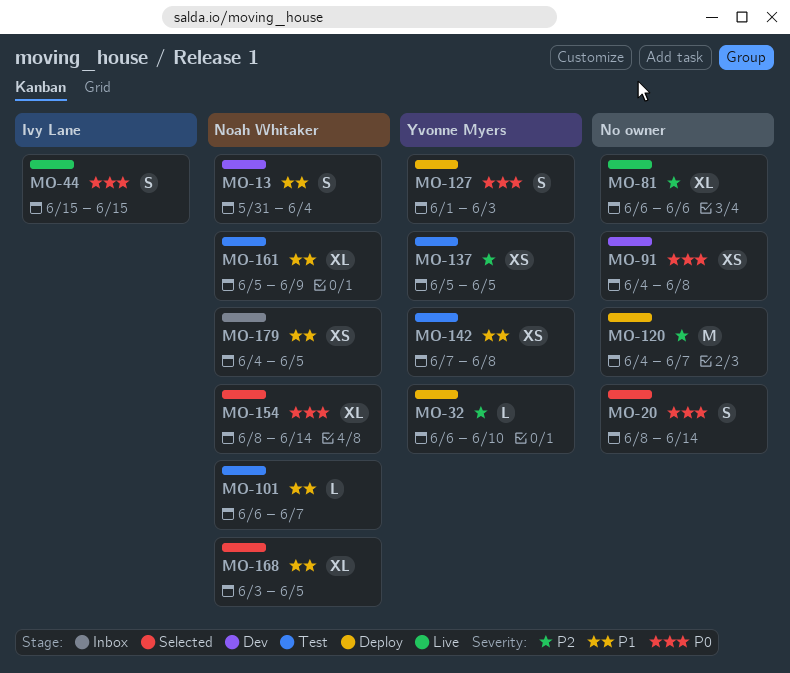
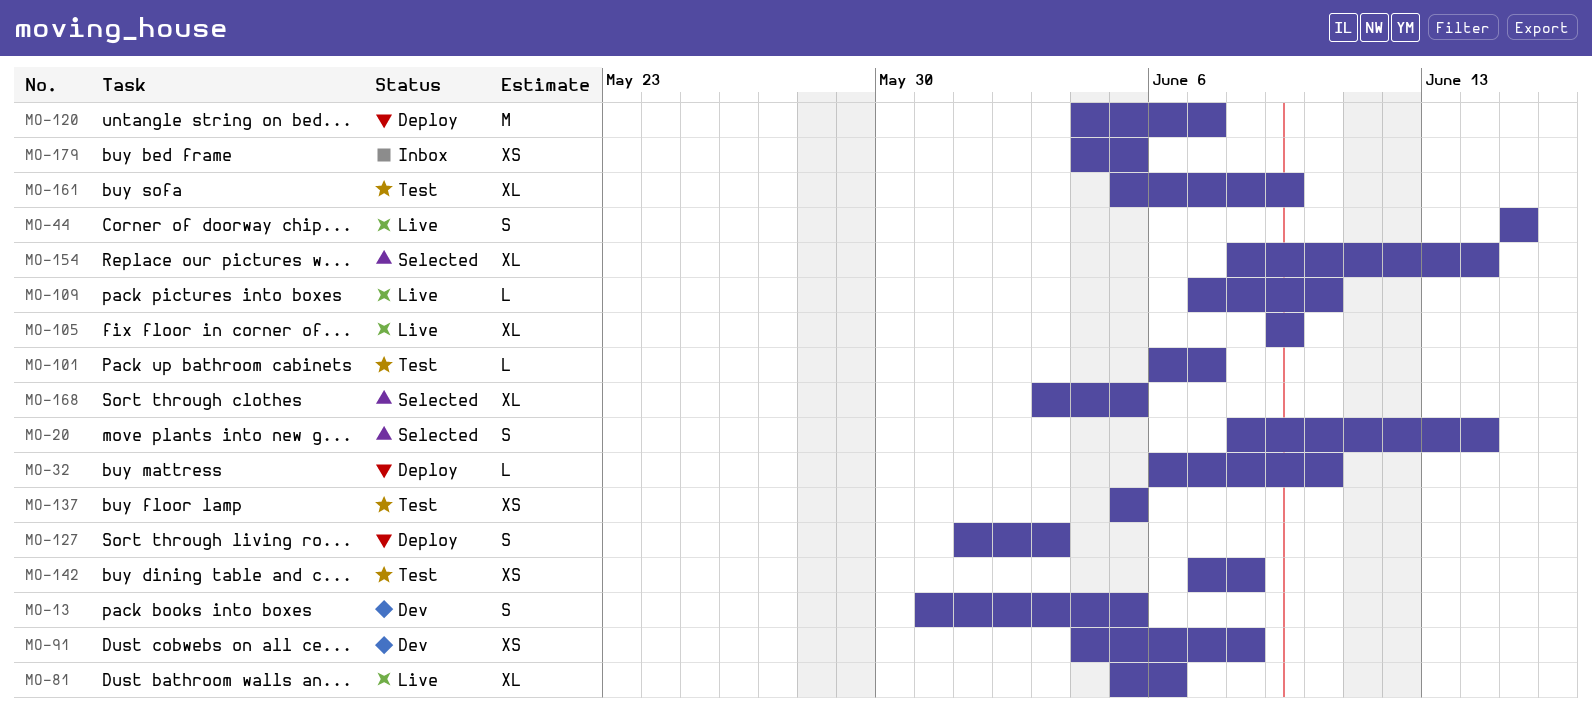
MO-13, due: Jun 4 -> Jun 5
MO-81, start: Jun 6 -> Jun 5
MO-105: none -> present
MO-109: none -> present

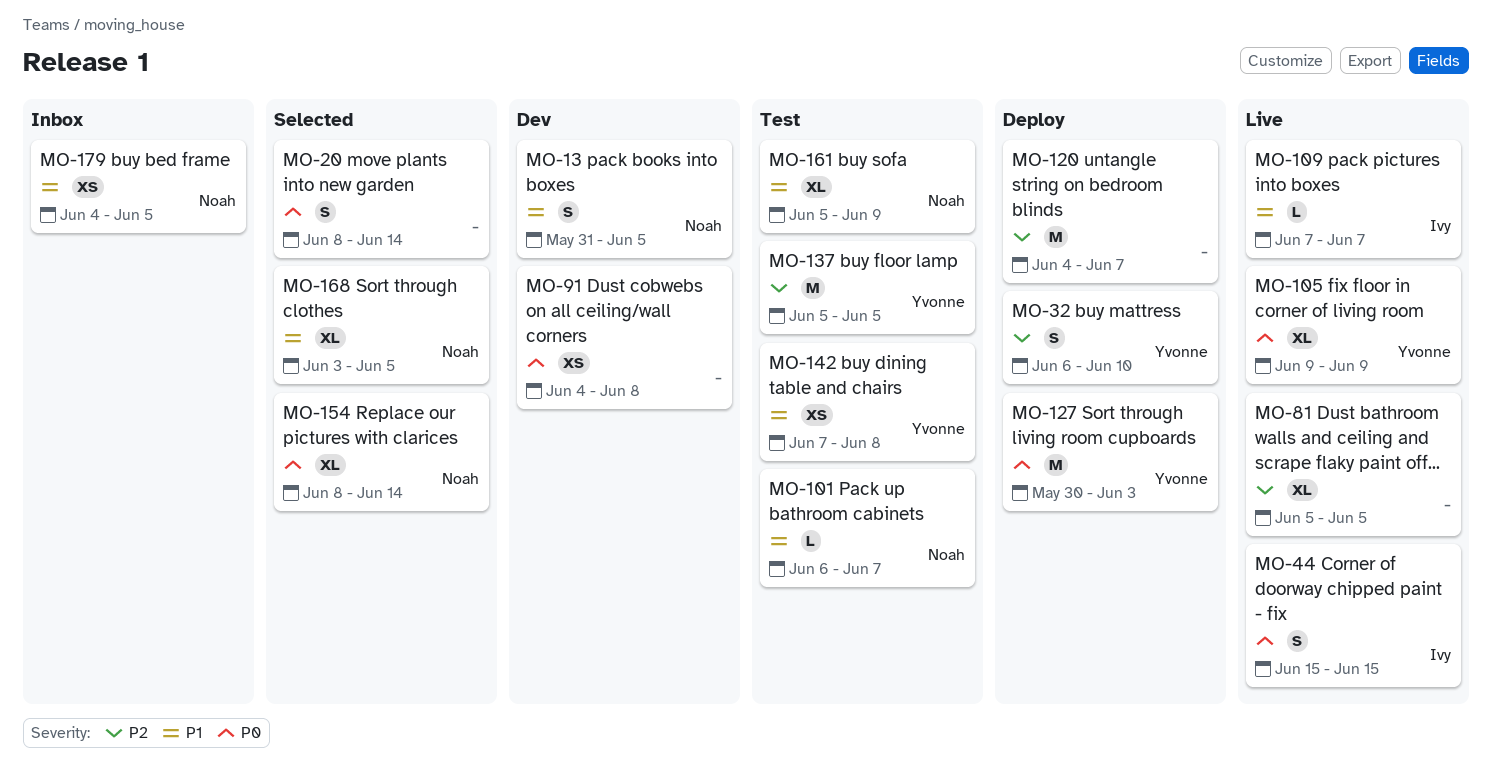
MO-32, estimate: L -> S
MO-81, due: Jun 6 -> Jun 5
MO-109, due: Jun 10 -> Jun 7
MO-127, estimate: S -> M
MO-127, start: Jun 1 -> May 30
MO-137, estimate: XS -> M

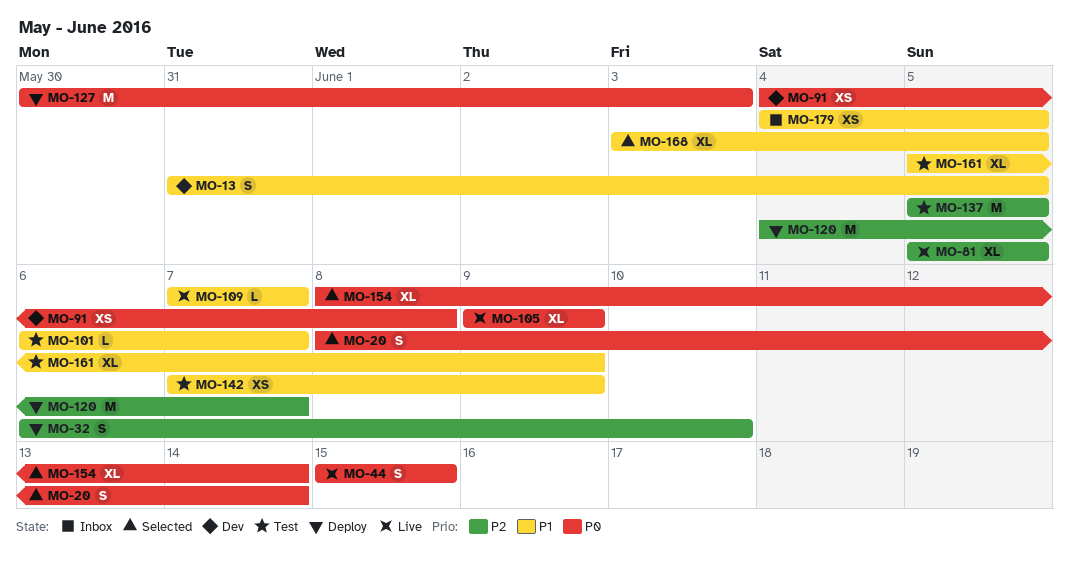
MO-142, due: Jun 8 -> Jun 9

